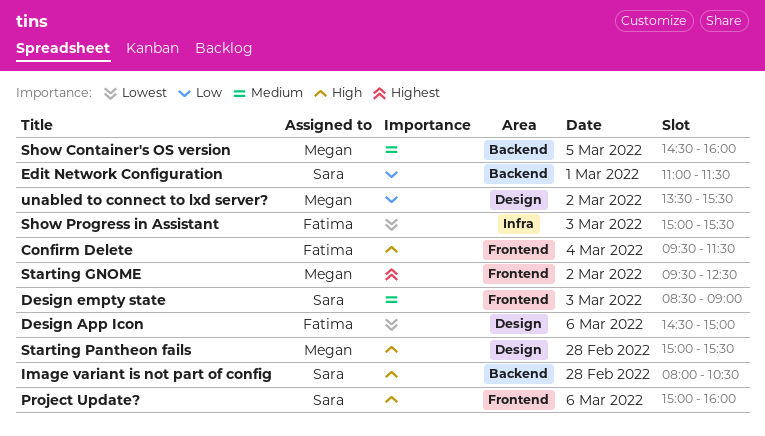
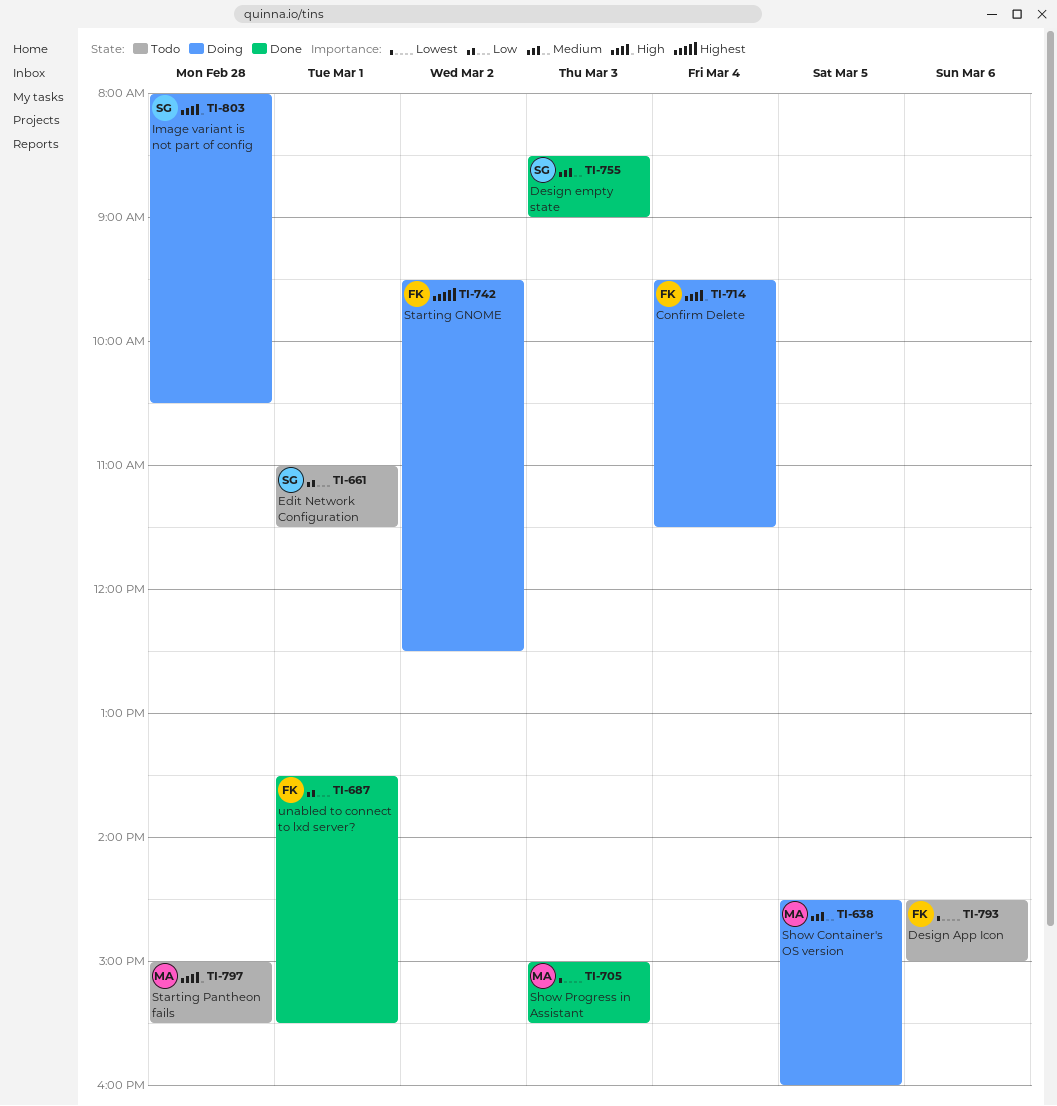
Project Update?: present -> none
Show Progress in Assistant, owner: Fatima -> Megan
Starting GNOME, owner: Megan -> Fatima
unabled to connect to lxd server?, owner: Megan -> Fatima
unabled to connect to lxd server?, day: Mar 2 -> Mar 1

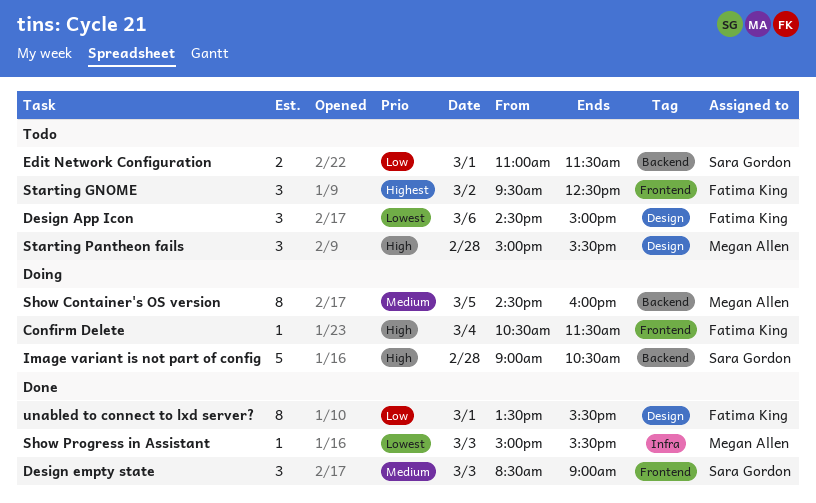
Confirm Delete, begins: 09:30 -> 10:30
Image variant is not part of config, begins: 08:00 -> 09:00
Starting GNOME, status: Doing -> Todo

